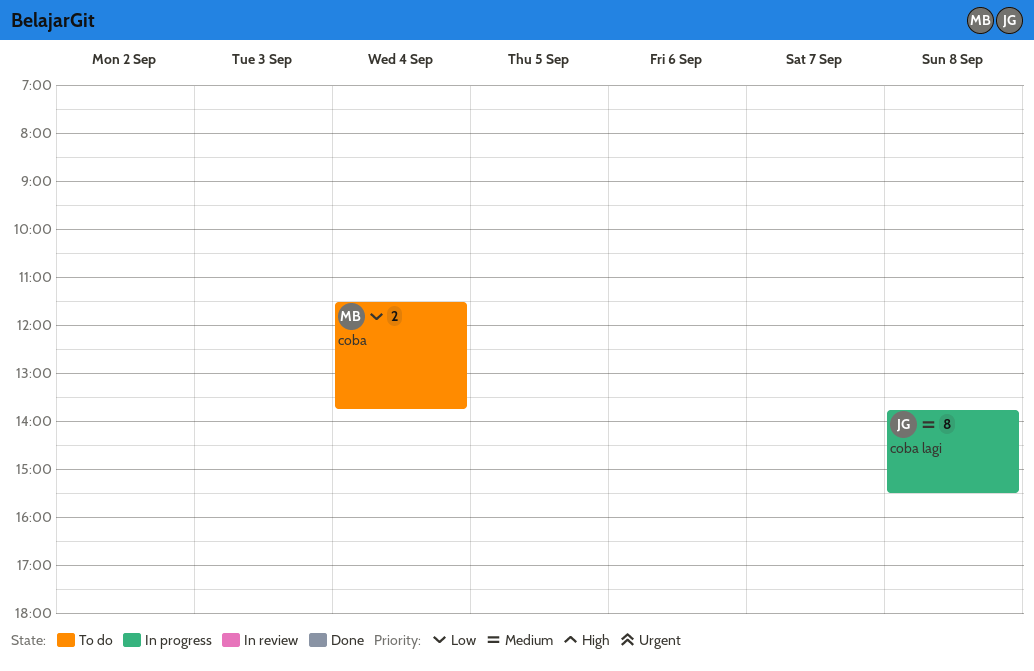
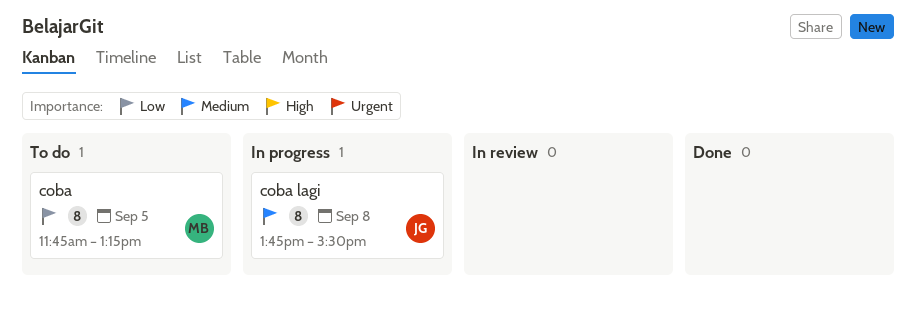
coba, estimate: 2 -> 8
coba, day: Sep 4 -> Sep 5
coba, begins: 11:30 -> 11:45
coba, ends: 13:45 -> 13:15

